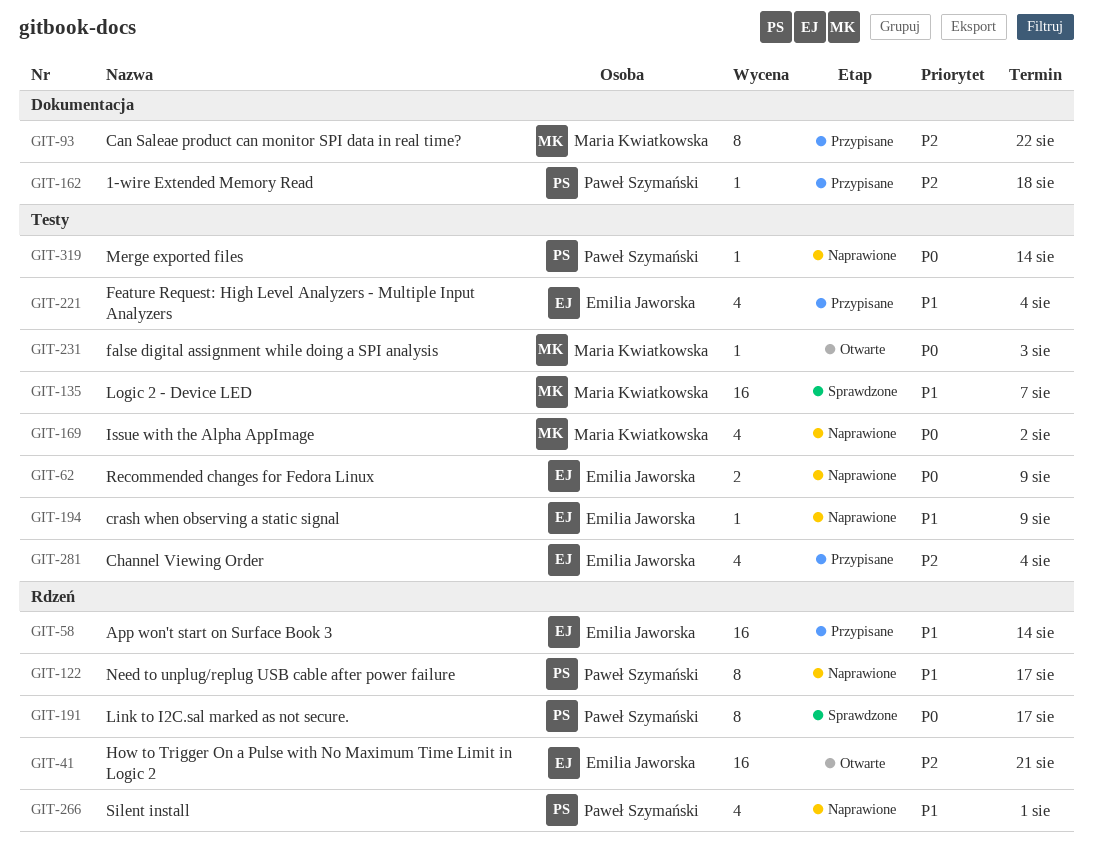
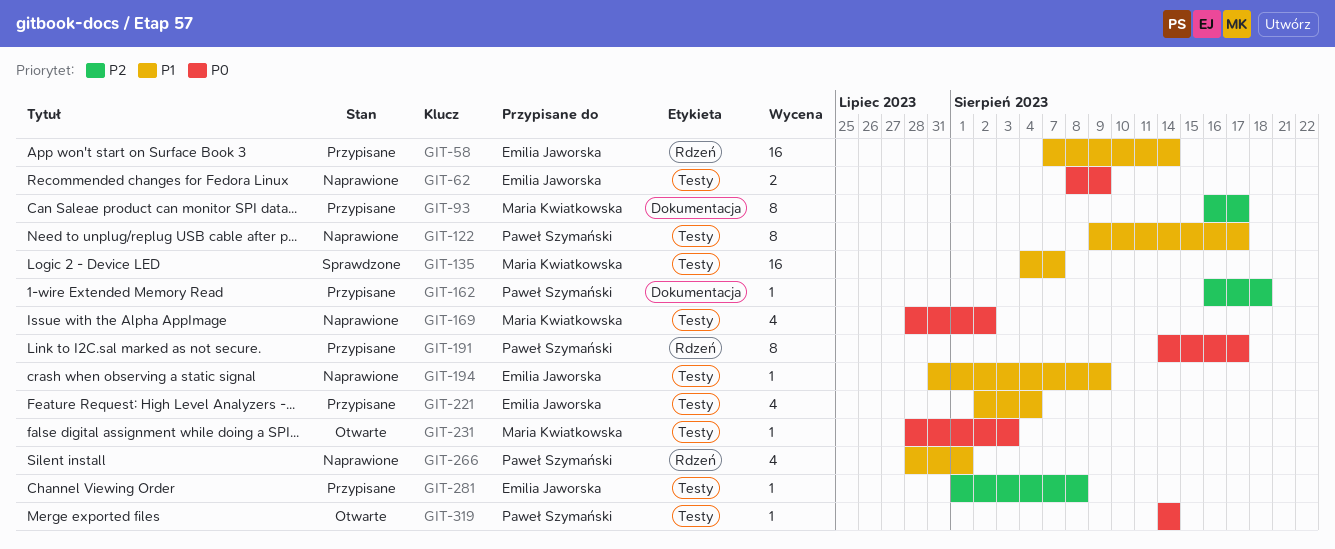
GIT-41: present -> none
GIT-93, due: Aug 22 -> Aug 17
GIT-122, label: Rdzeń -> Testy
GIT-191, status: Sprawdzone -> Przypisane
GIT-281, estimate: 4 -> 1
GIT-281, due: Aug 4 -> Aug 8
GIT-319, status: Naprawione -> Otwarte

